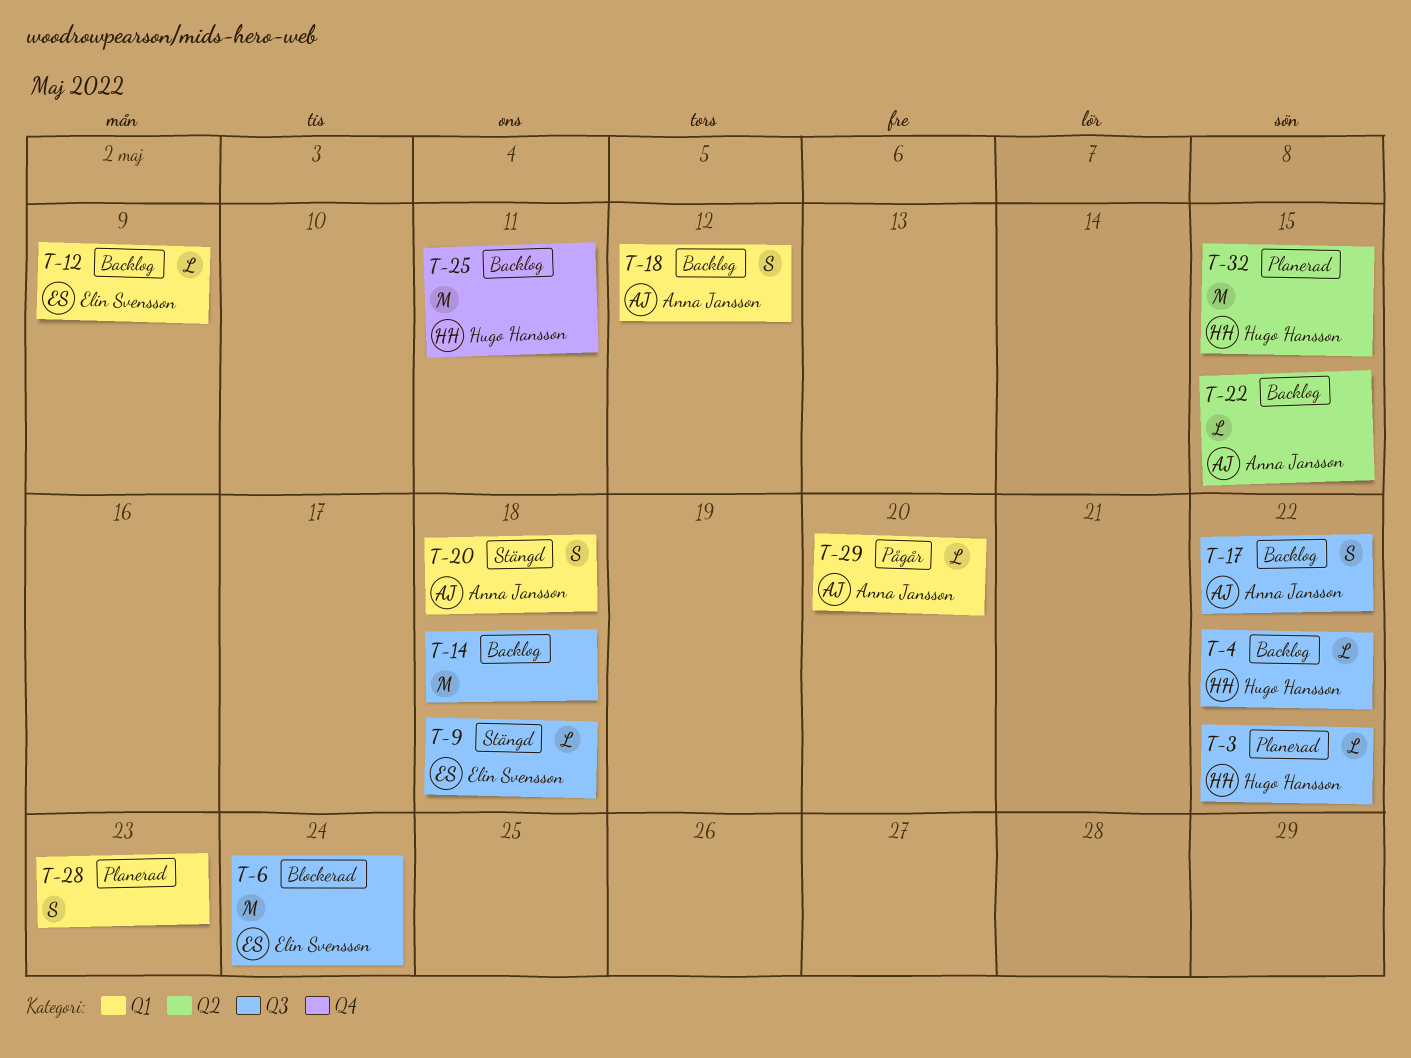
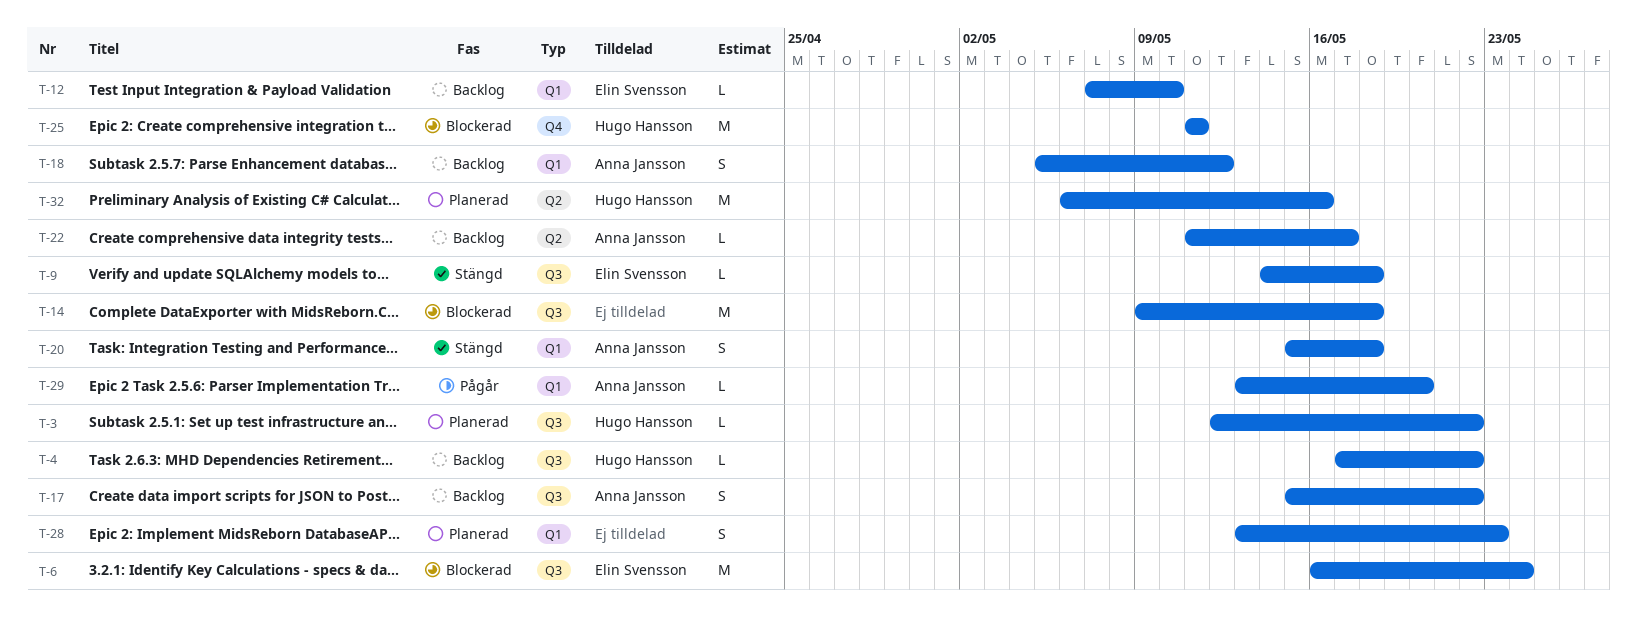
T-12, due: May 9 -> May 10
T-14, status: Backlog -> Blockerad
T-22, due: May 15 -> May 17
T-25, status: Backlog -> Blockerad
T-32, due: May 15 -> May 16

